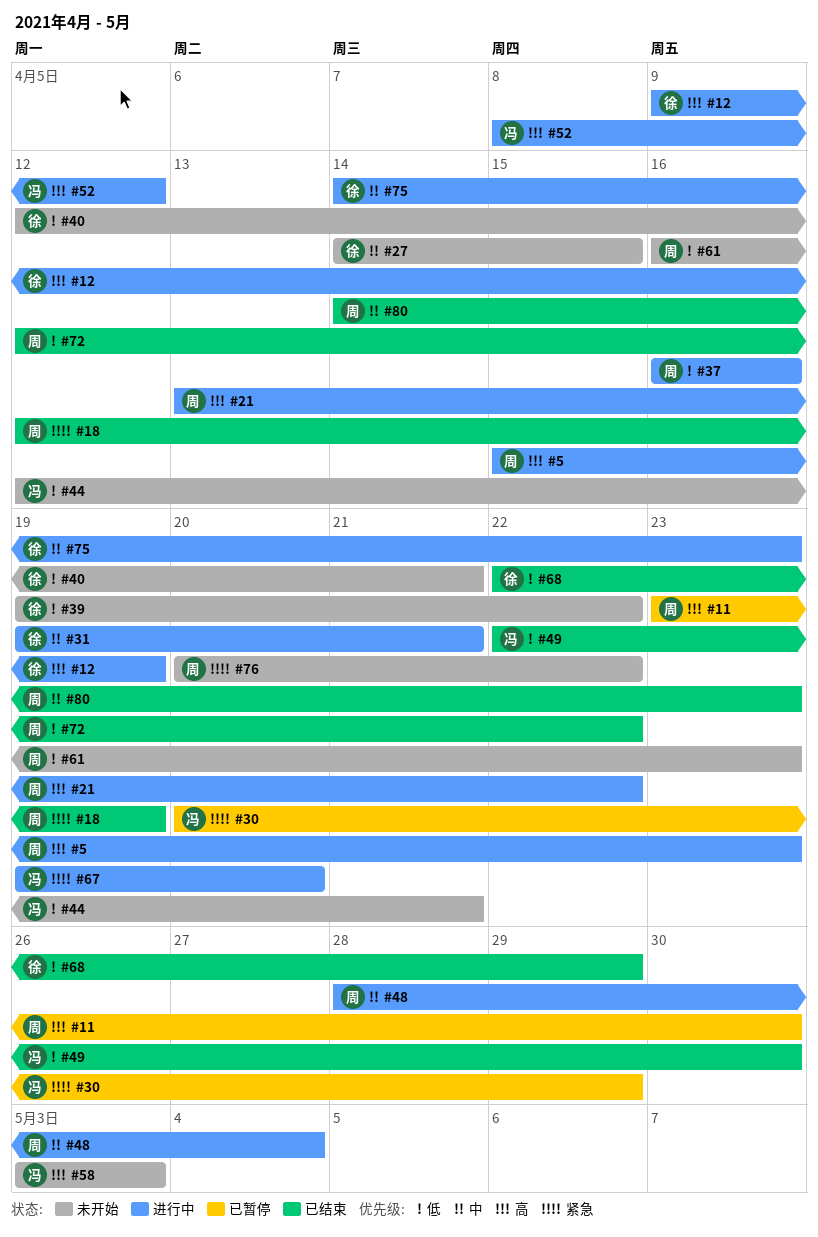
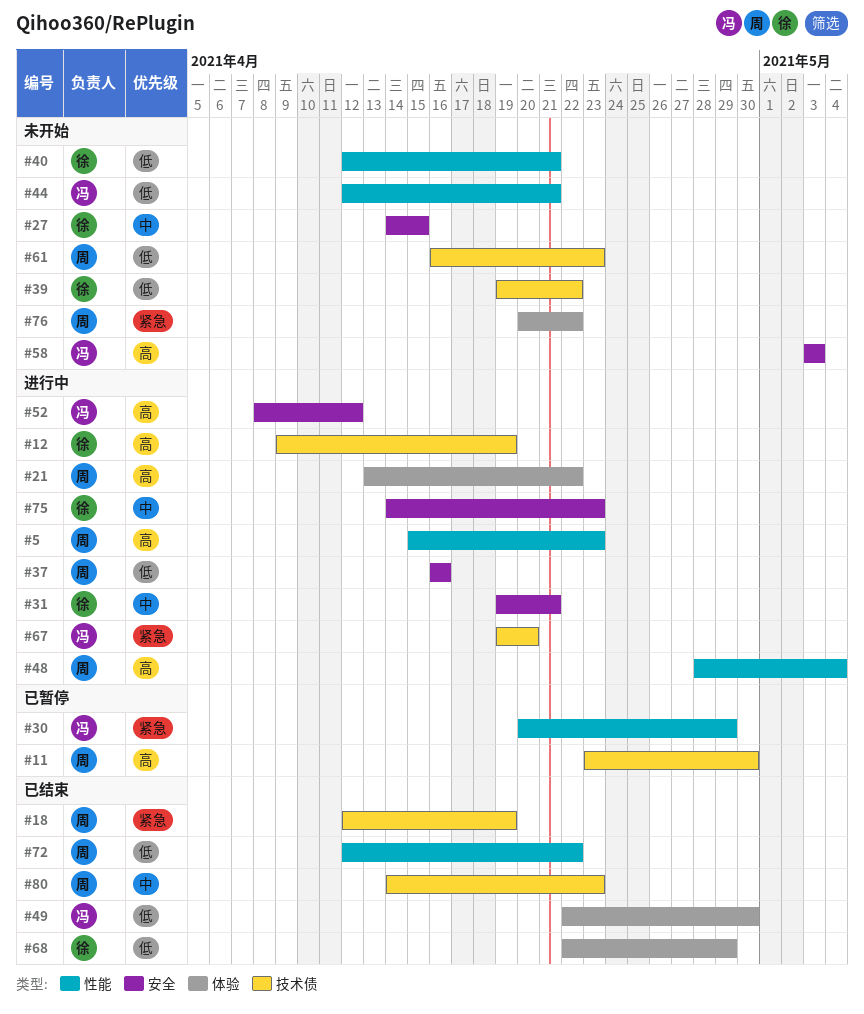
#48, priority: 中 -> 高

